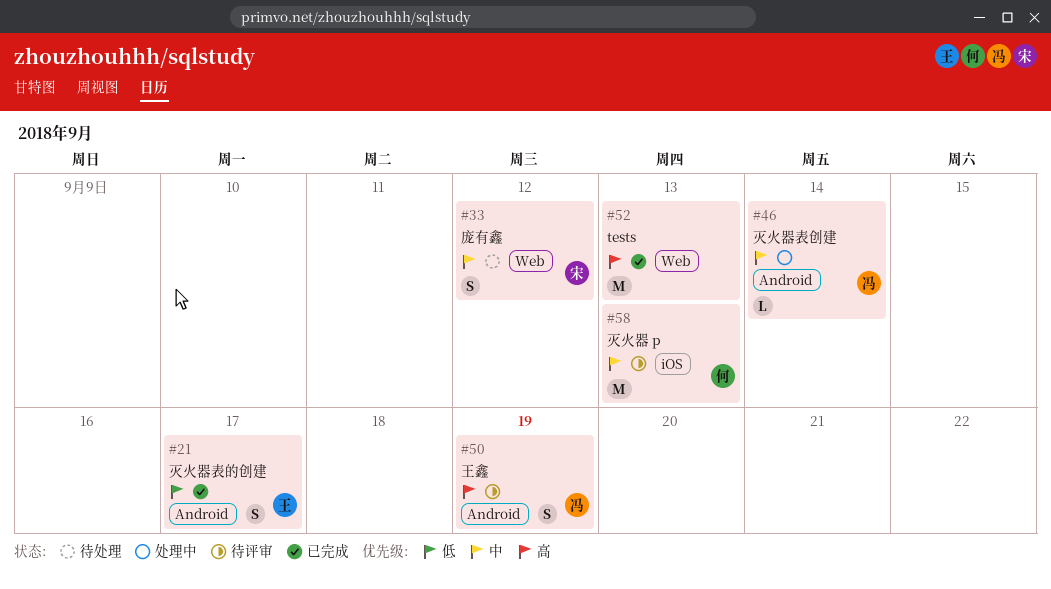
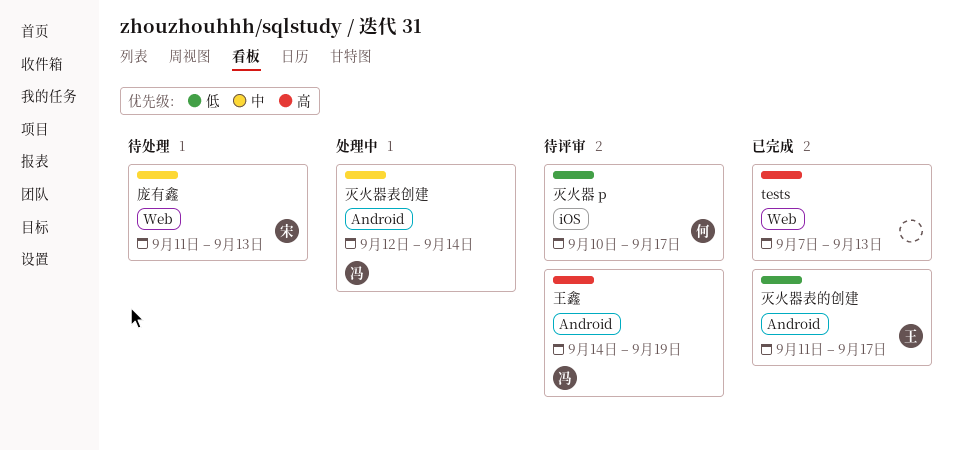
庞有鑫, due: Sep 12 -> Sep 13
灭火器 p, priority: 中 -> 低
灭火器 p, due: Sep 13 -> Sep 17

